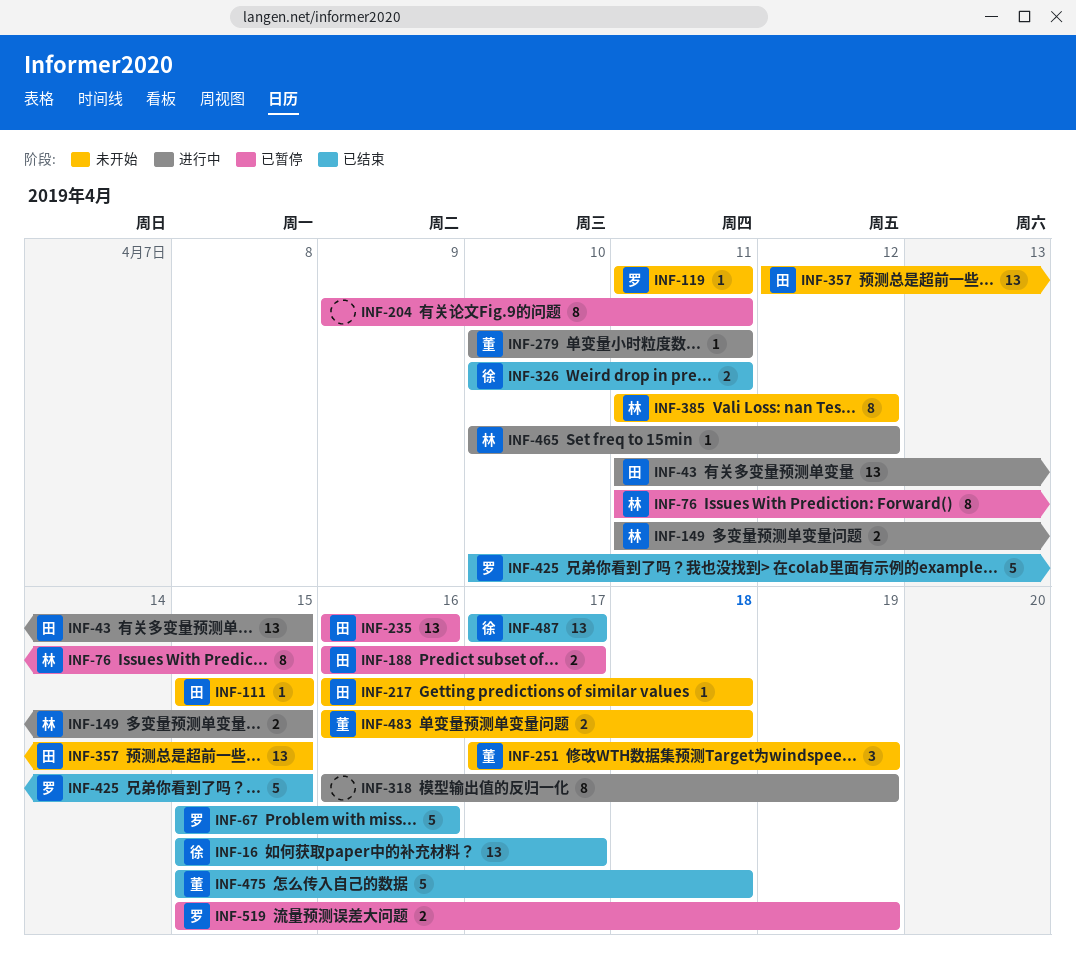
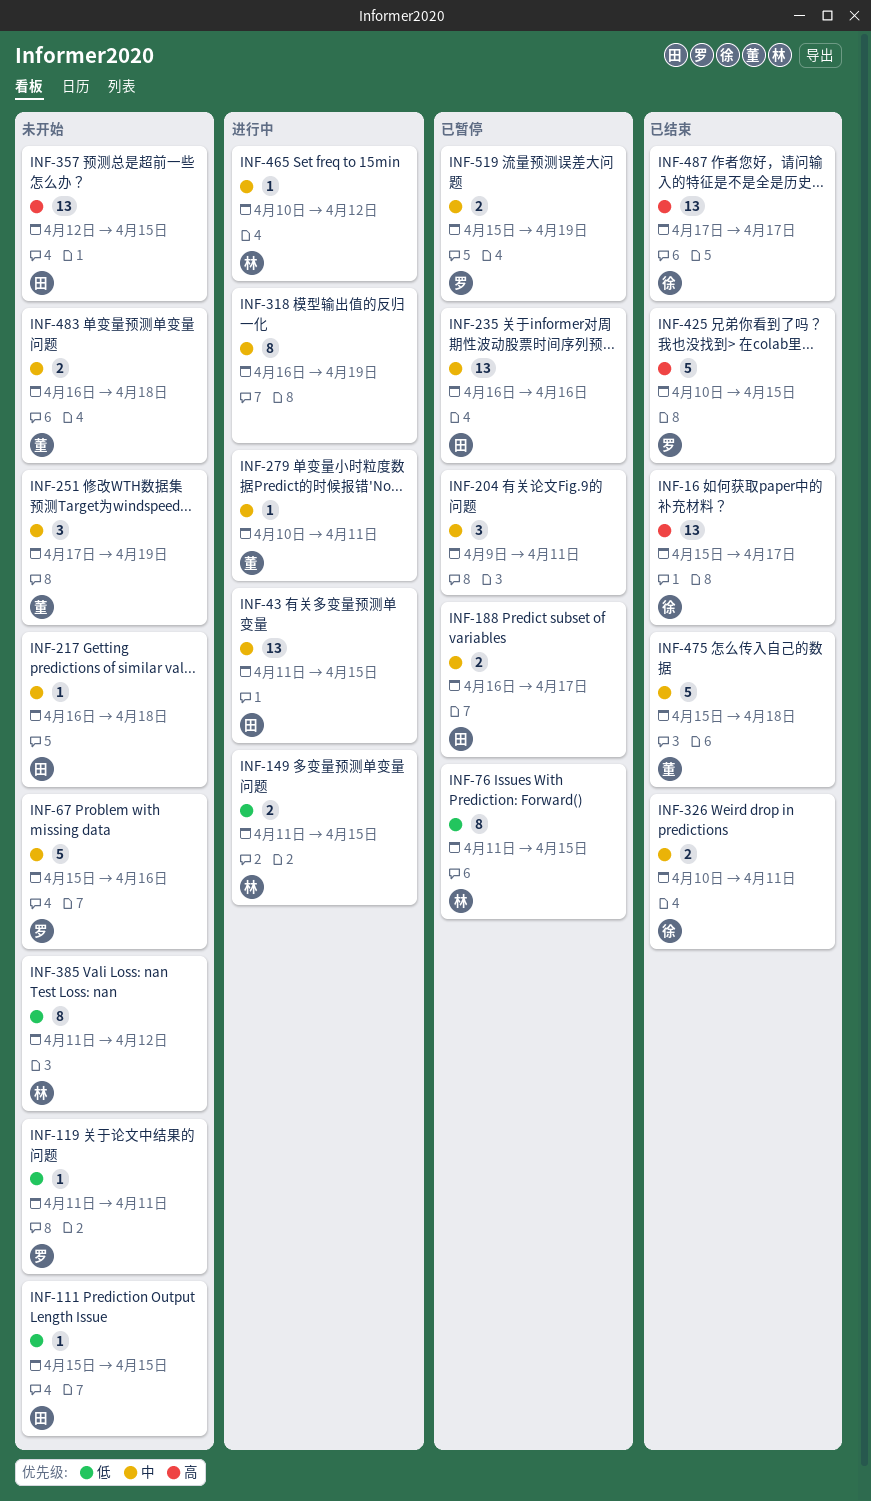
INF-67, status: 已结束 -> 未开始
INF-204, estimate: 8 -> 3

